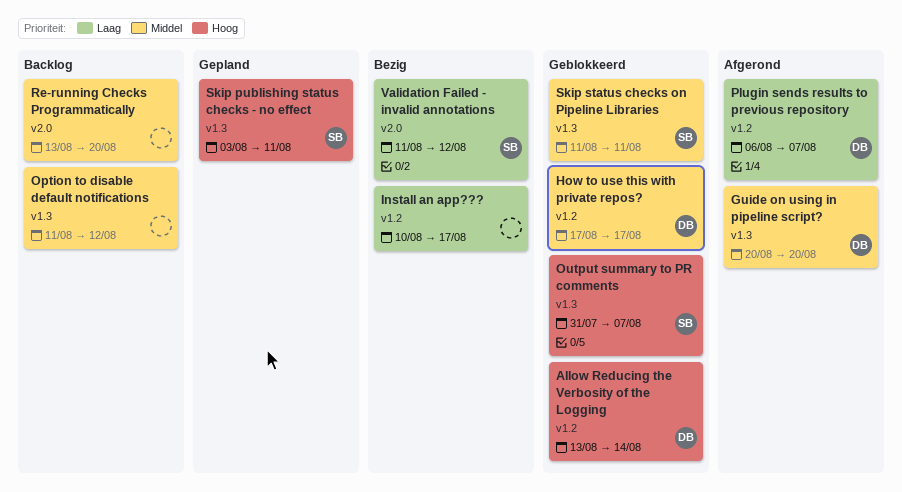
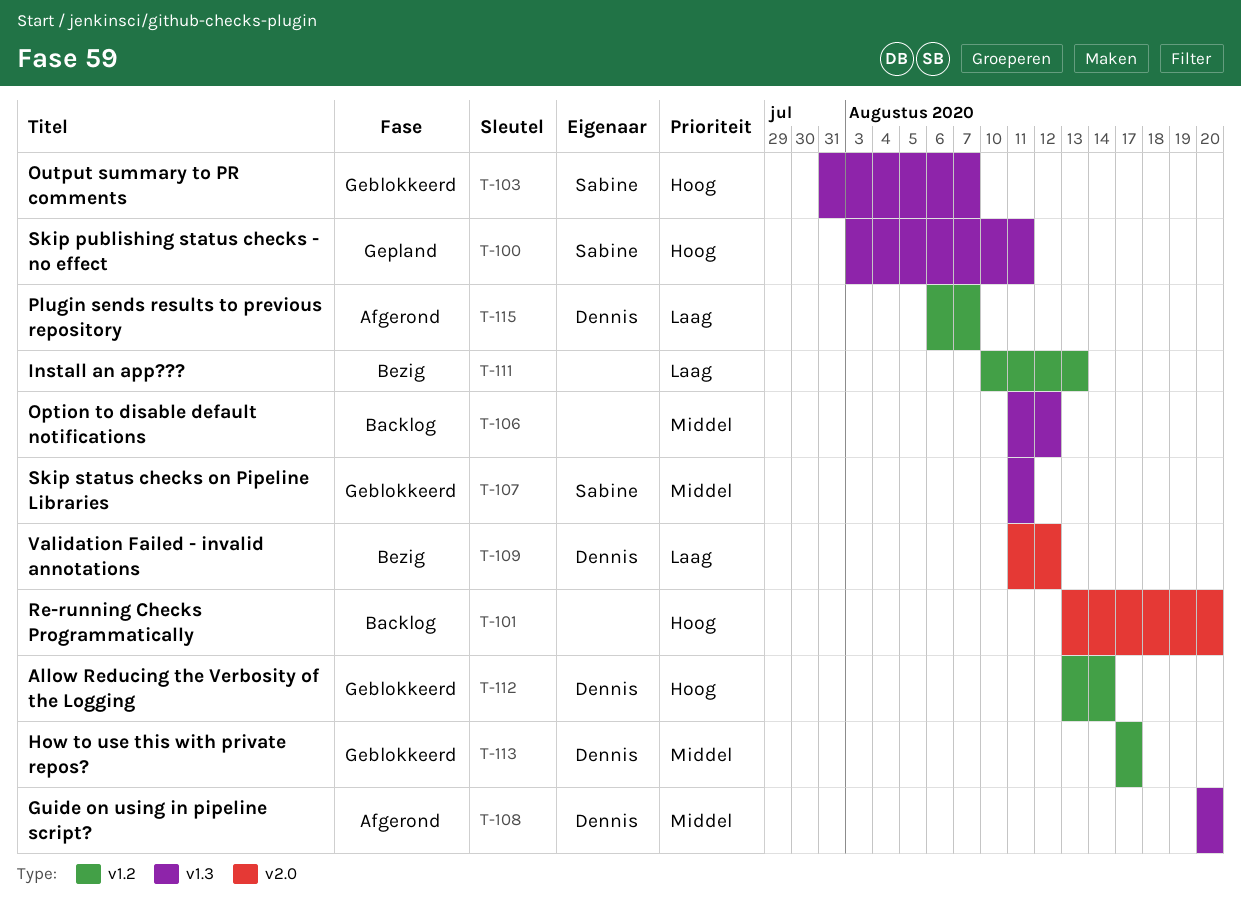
Install an app???, due: Aug 17 -> Aug 13
Re-running Checks Programmatically, priority: Middel -> Hoog
Validation Failed - invalid annotations, owner: Sabine -> Dennis

